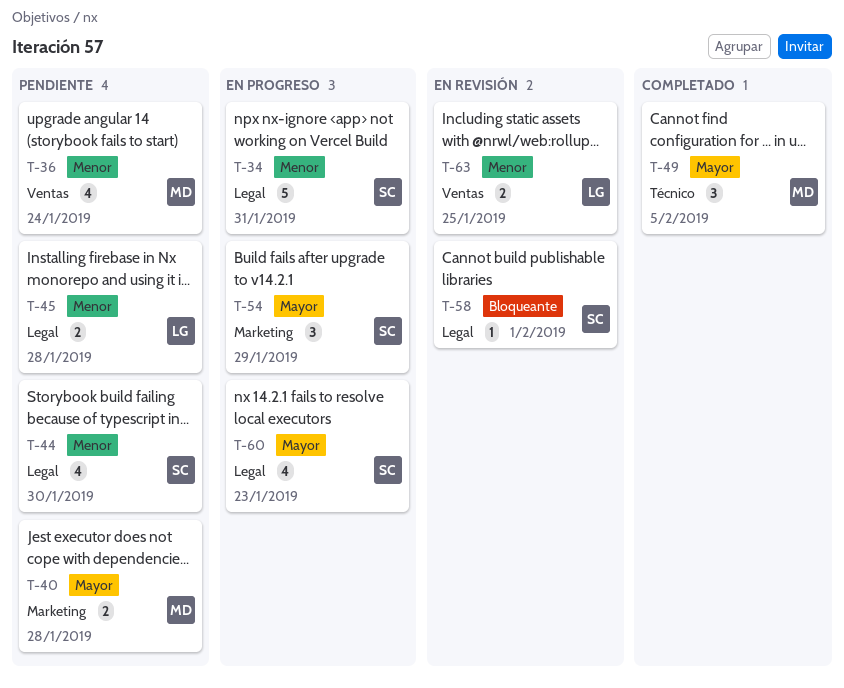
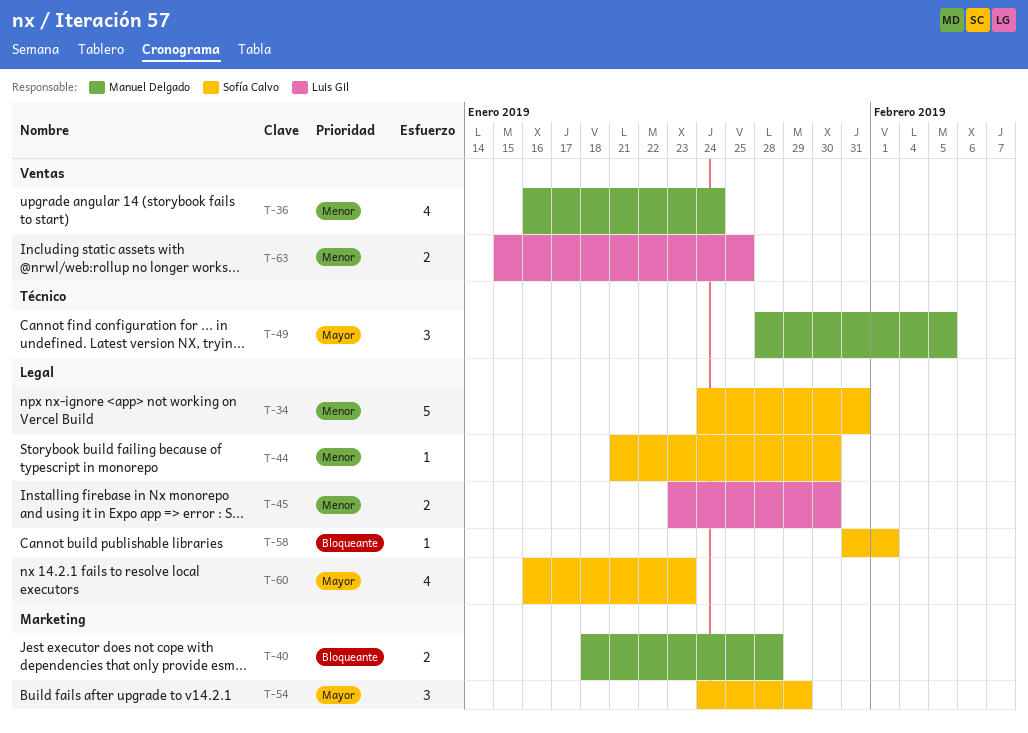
T-40, priority: Mayor -> Bloqueante
T-44, estimate: 4 -> 1
T-45, due: Jan 28 -> Jan 30

